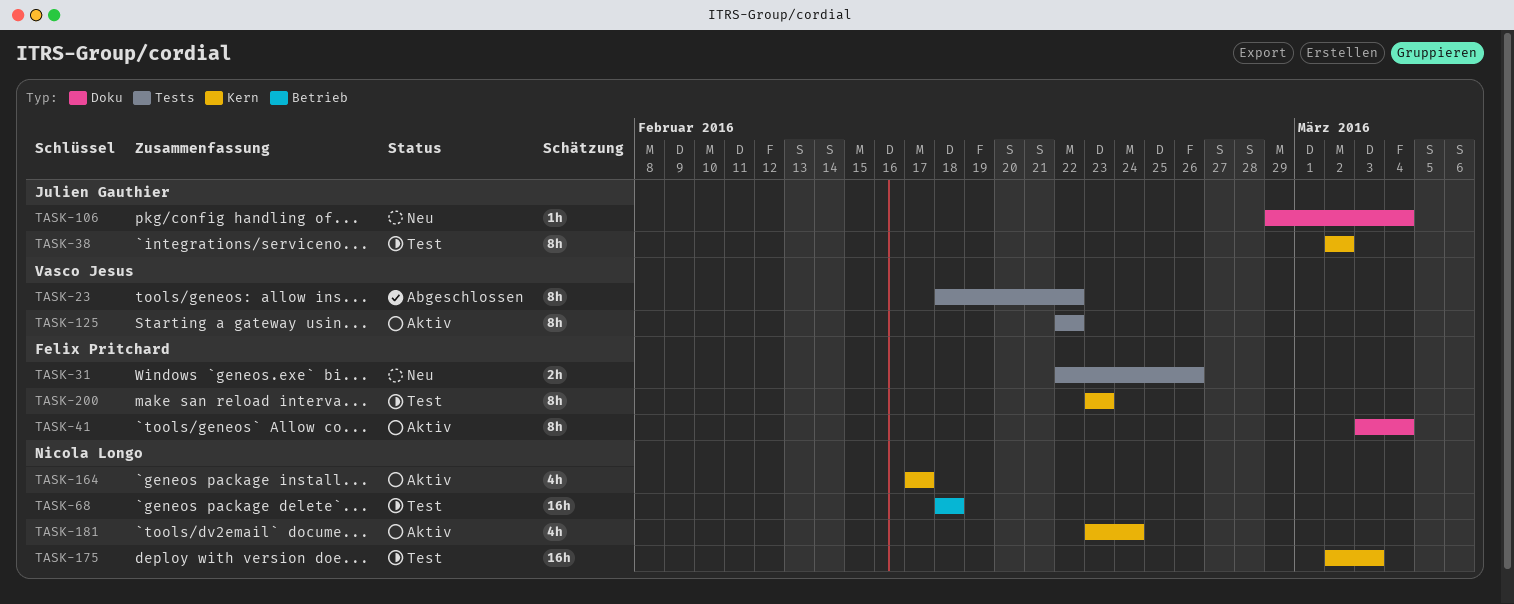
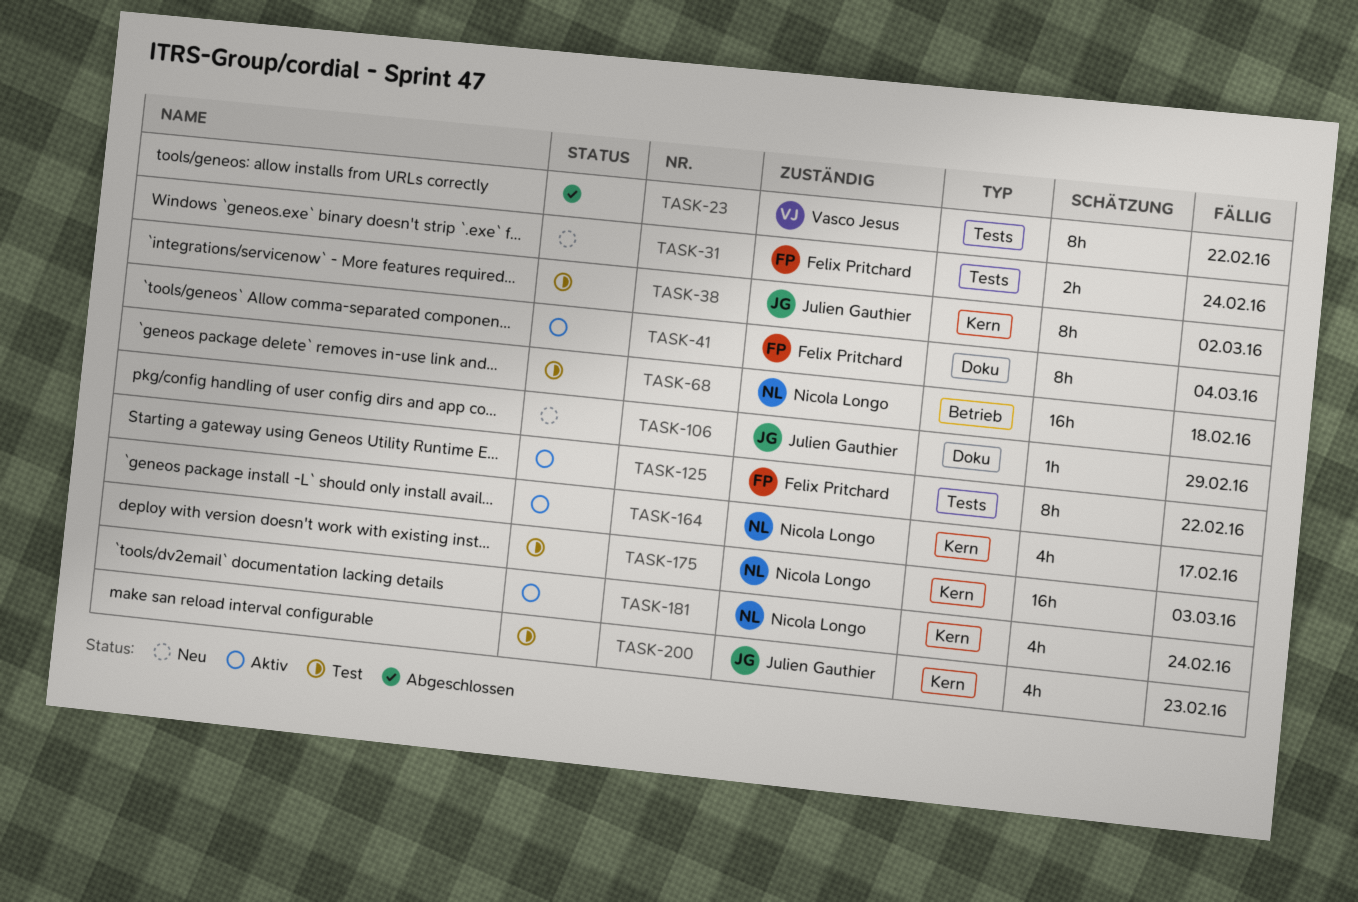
TASK-31, due: Feb 26 -> Feb 24
TASK-106, due: Mar 4 -> Feb 29
TASK-125, owner: Vasco Jesus -> Felix Pritchard
TASK-200, owner: Felix Pritchard -> Julien Gauthier
TASK-200, estimate: 8h -> 4h

